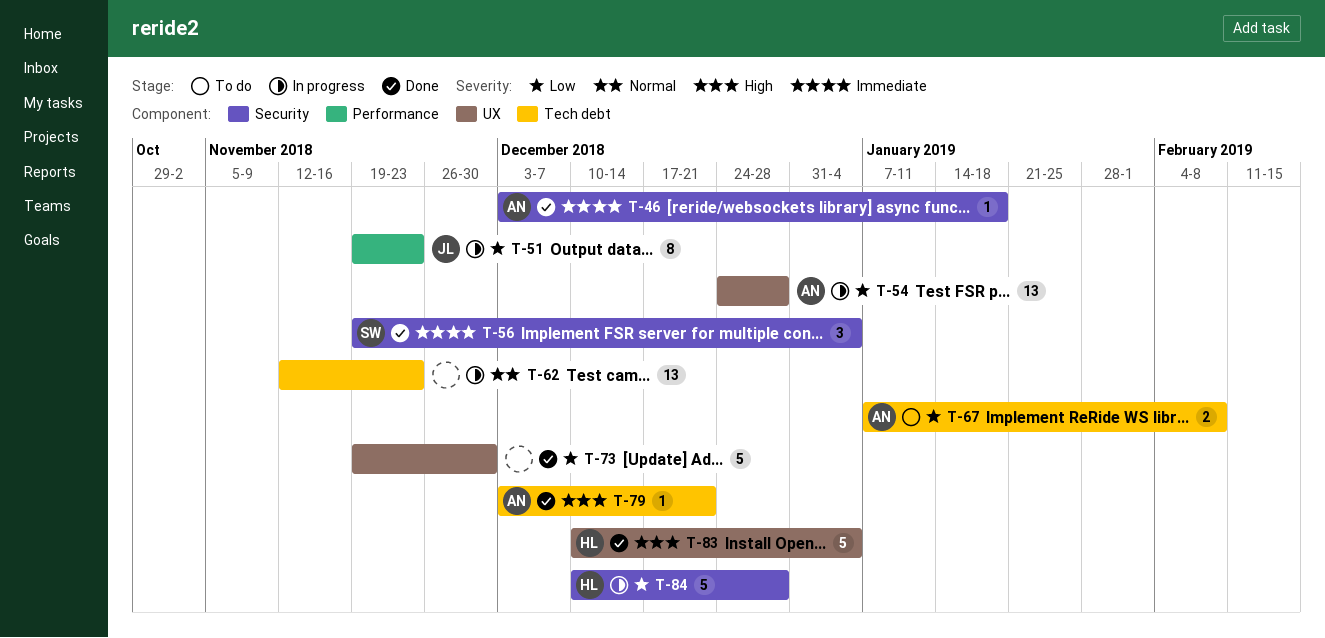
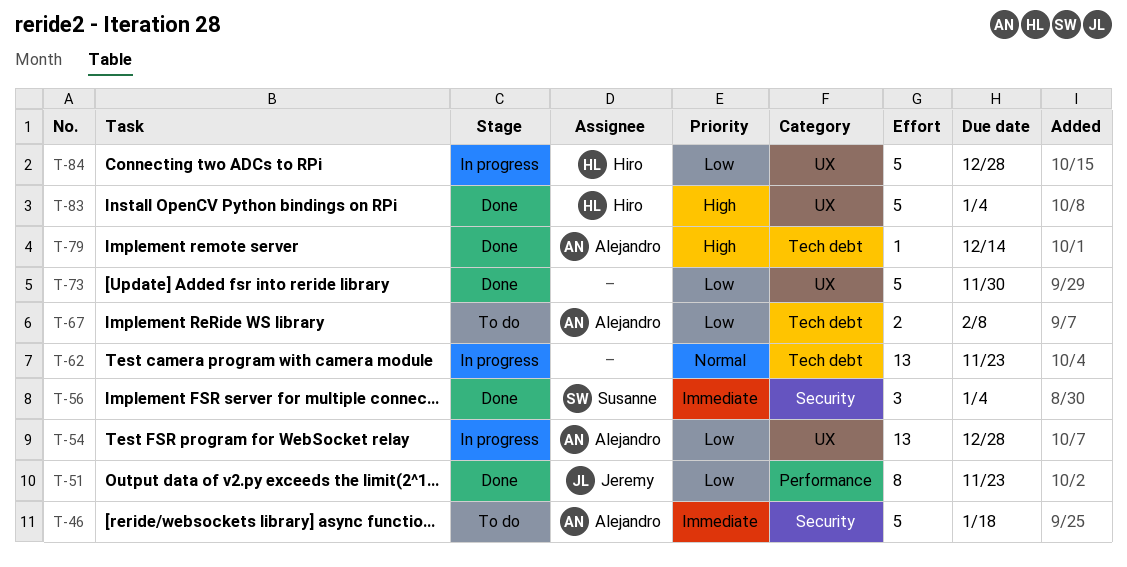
T-46, status: Done -> To do
T-46, estimate: 1 -> 5
T-51, status: In progress -> Done
T-79, due: Dec 21 -> Dec 14
T-84, label: Security -> UX

